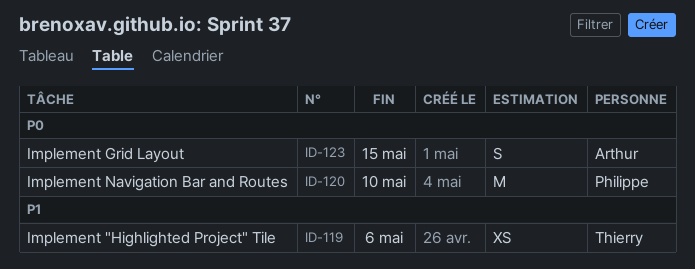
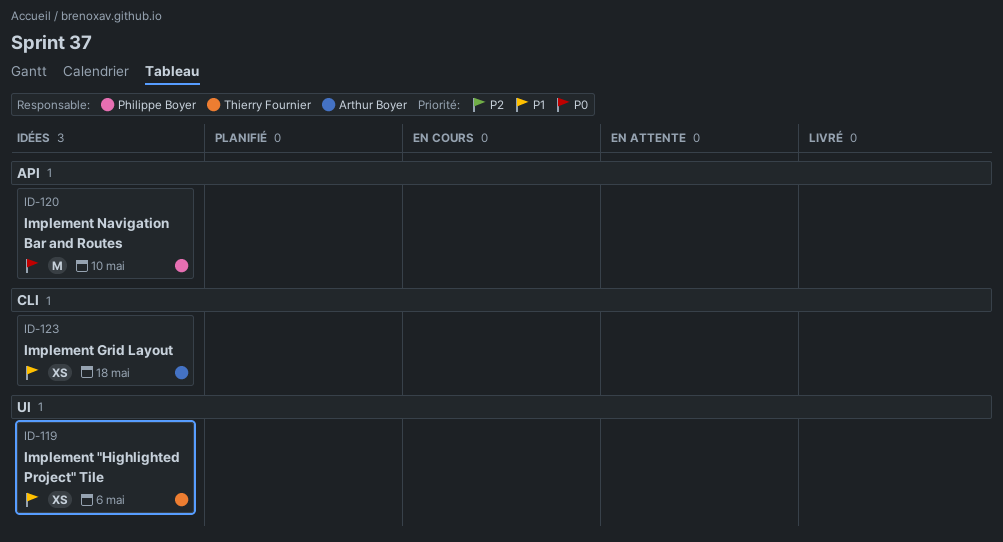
ID-123, priority: P0 -> P1
ID-123, estimate: S -> XS
ID-123, due: May 15 -> May 18

